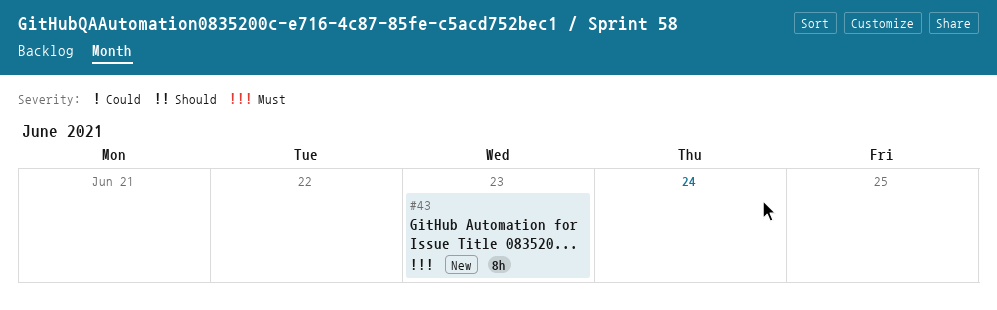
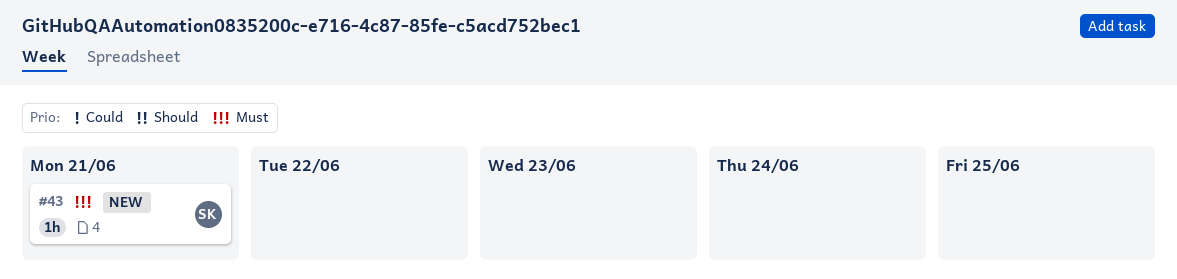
#43, estimate: 8h -> 1h
#43, due: Jun 23 -> Jun 21

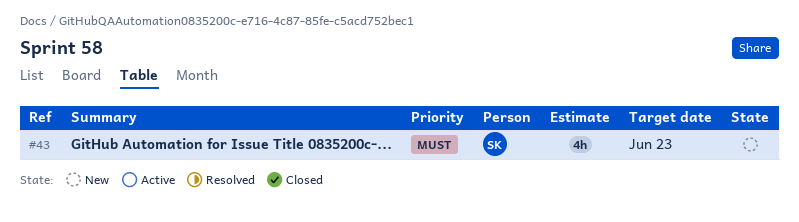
#43, estimate: 1h -> 4h
#43, due: Jun 21 -> Jun 23

